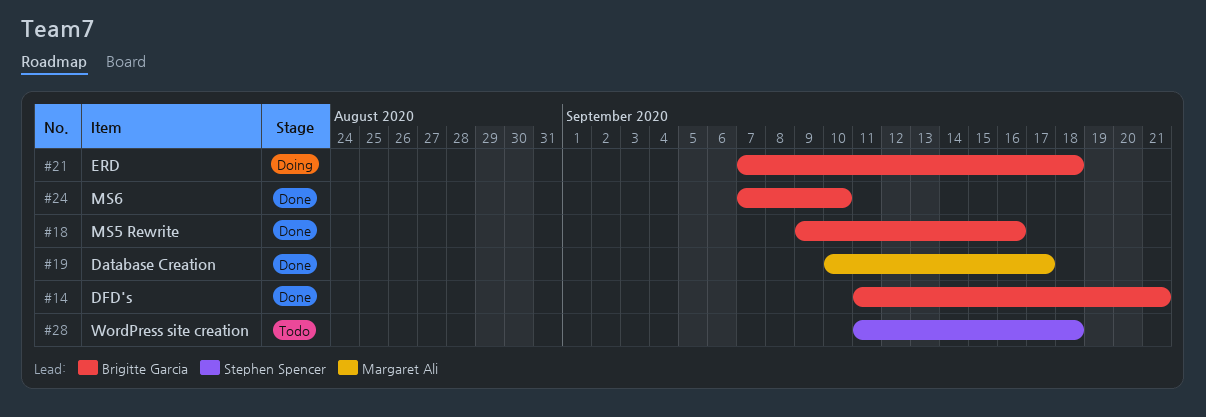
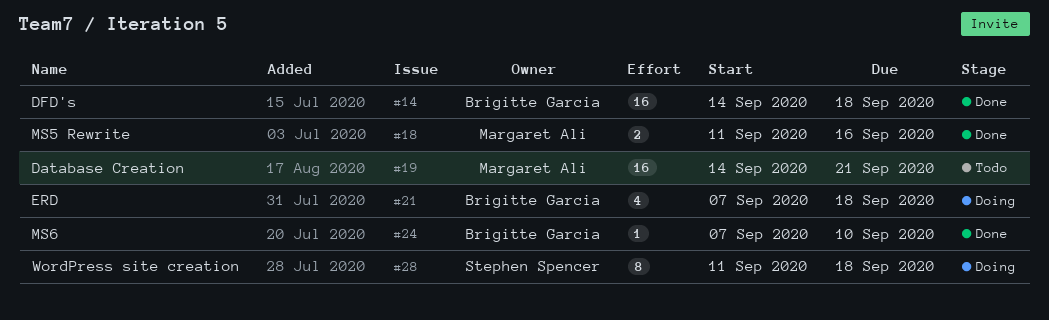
#14, start: Sep 11 -> Sep 14
#14, due: Sep 21 -> Sep 18
#18, owner: Brigitte Garcia -> Margaret Ali
#18, start: Sep 9 -> Sep 11
#19, status: Done -> Todo
#19, start: Sep 10 -> Sep 14
#19, due: Sep 17 -> Sep 21
#28, status: Todo -> Doing

